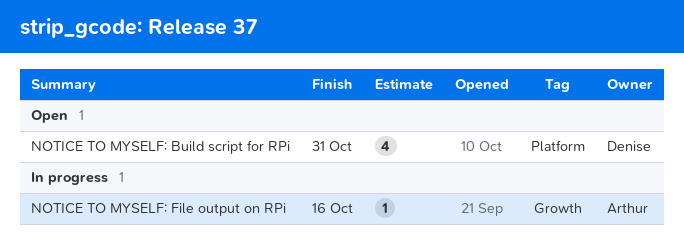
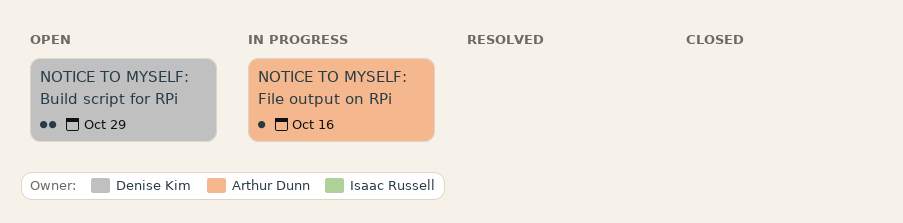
NOTICE TO MYSELF: Build script for RPi, estimate: 4 -> 2
NOTICE TO MYSELF: Build script for RPi, due: Oct 31 -> Oct 29

